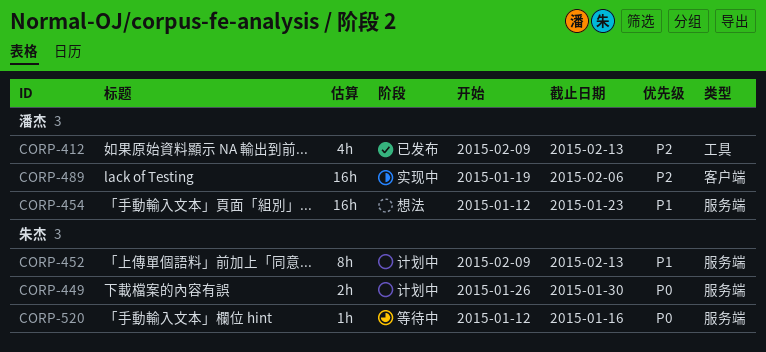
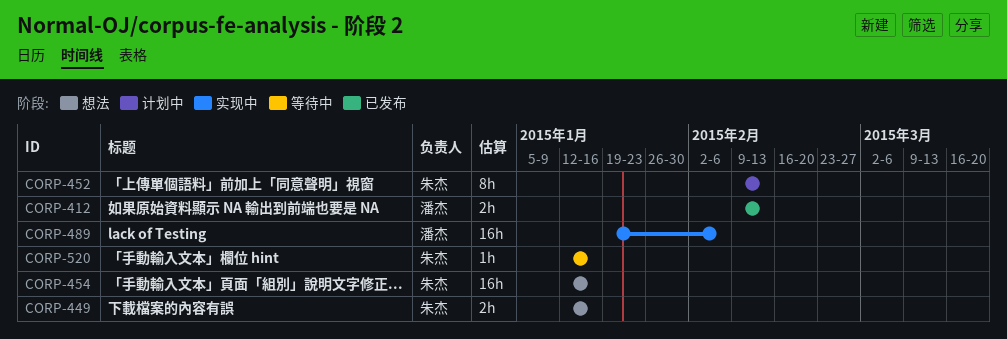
CORP-412, estimate: 4h -> 2h
CORP-449, status: 计划中 -> 想法
CORP-449, start: Jan 26 -> Jan 12
CORP-449, due: Jan 30 -> Jan 16
CORP-454, owner: 潘杰 -> 朱杰
CORP-454, due: Jan 23 -> Jan 16

